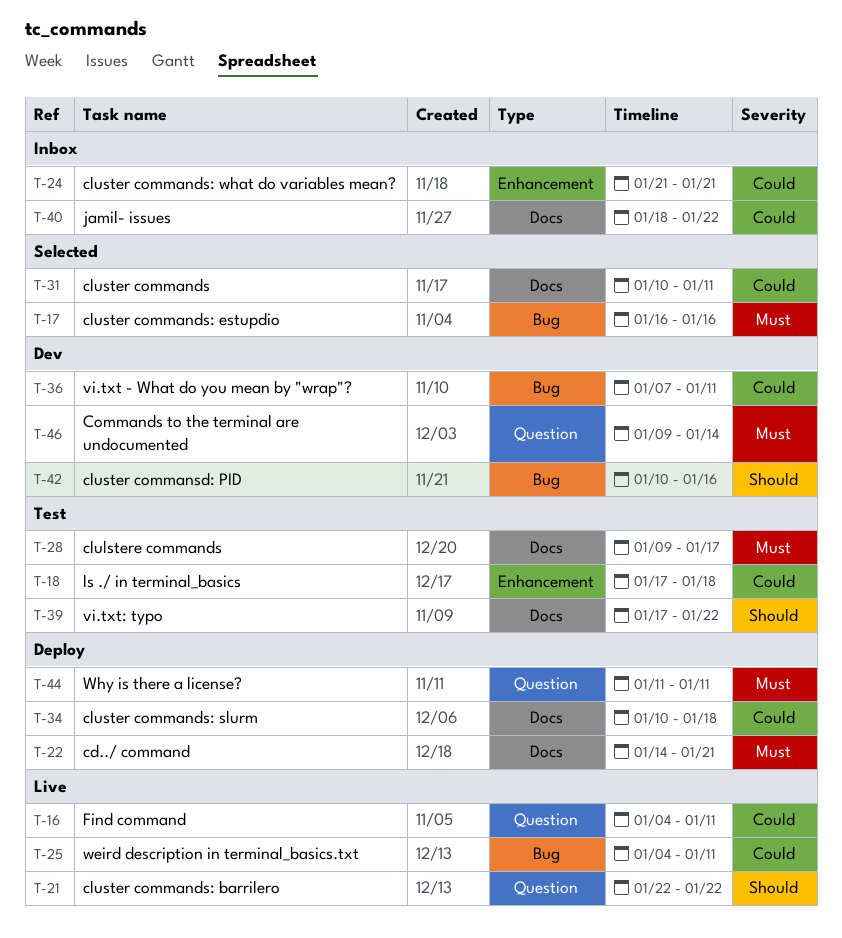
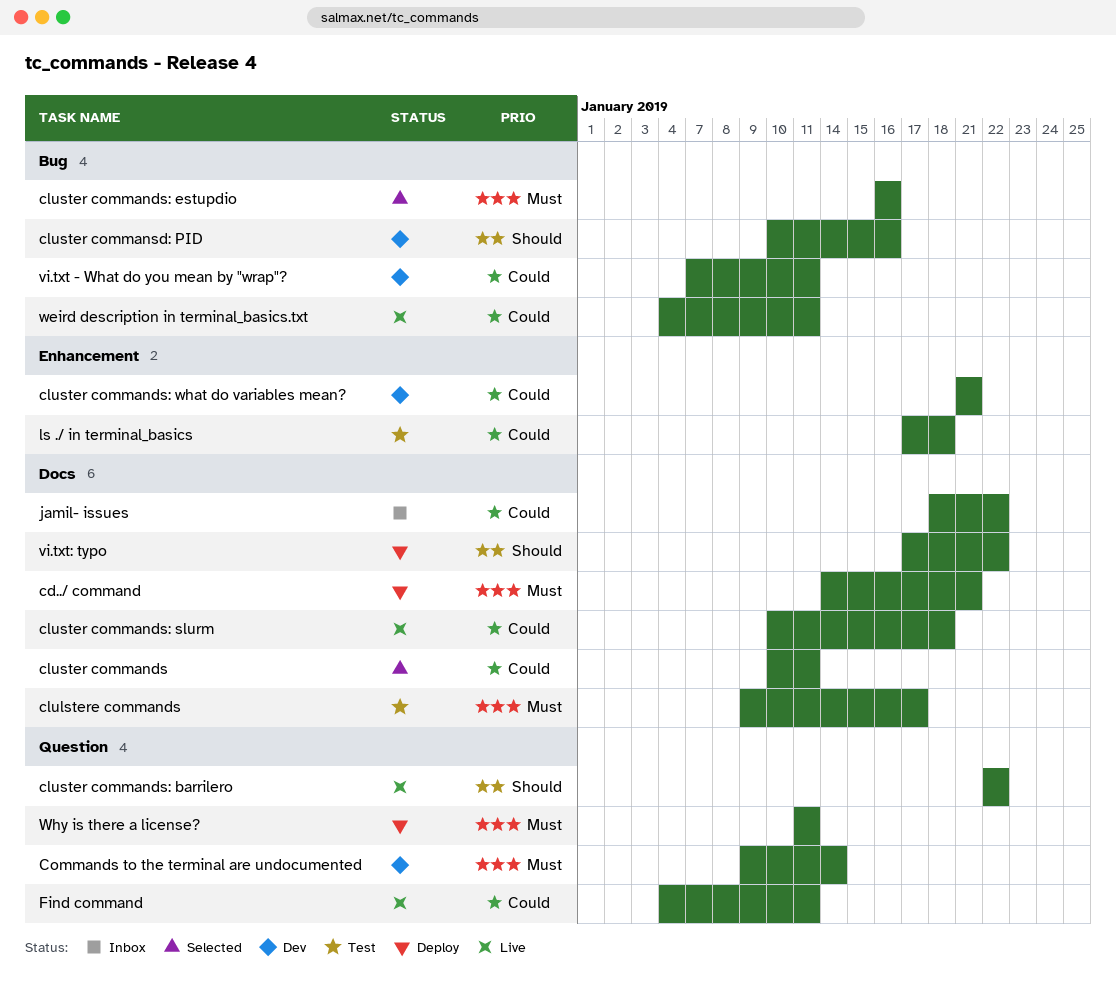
cluster commands: slurm, status: Deploy -> Live
cluster commands: what do variables mean?, status: Inbox -> Dev
vi.txt: typo, status: Test -> Deploy

